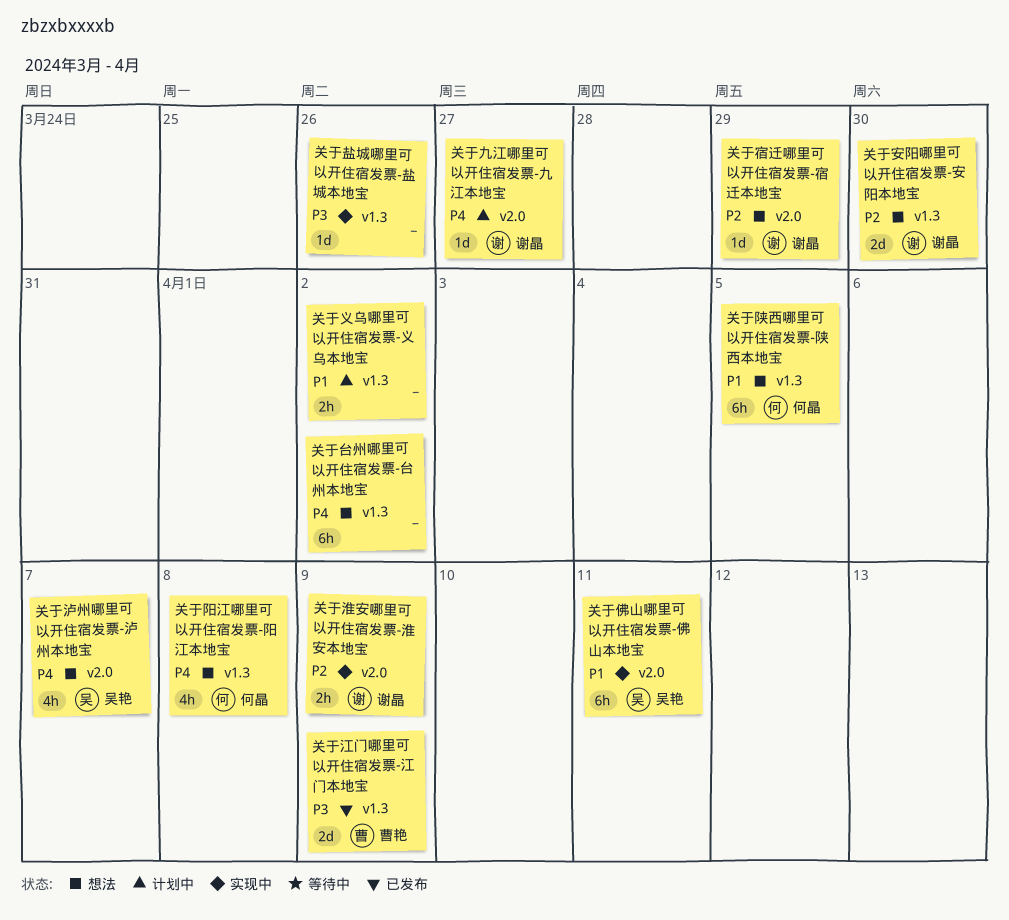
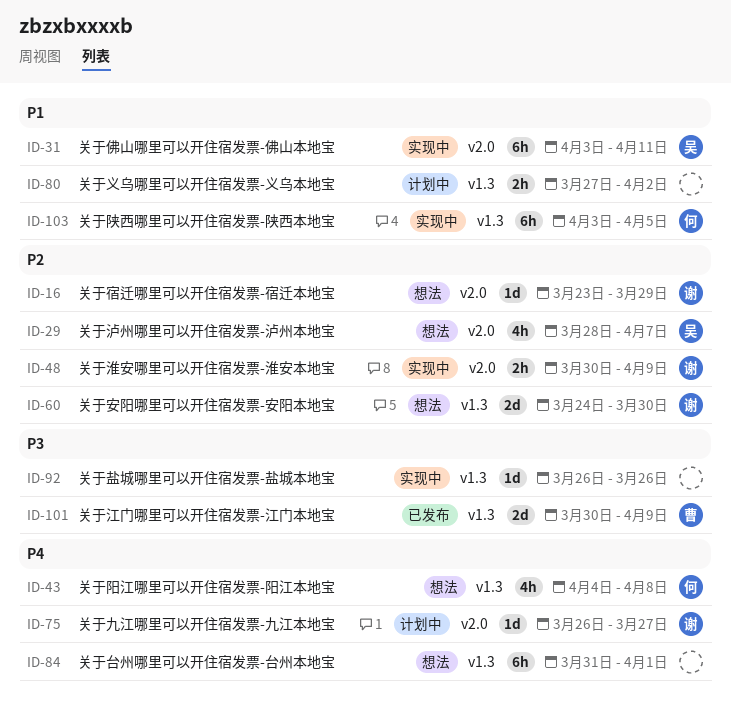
关于台州哪里可以开住宿发票-台州本地宝, due: Apr 2 -> Apr 1
关于泸州哪里可以开住宿发票-泸州本地宝, priority: P4 -> P2
关于陕西哪里可以开住宿发票-陕西本地宝, status: 想法 -> 实现中

